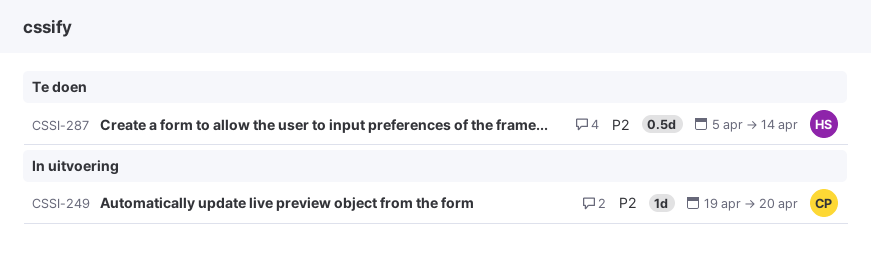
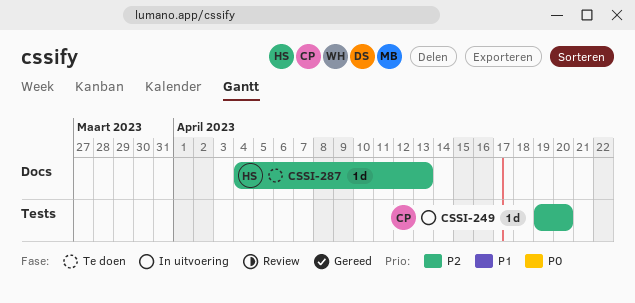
CSSI-287, estimate: 0.5d -> 1d
CSSI-287, start: Apr 5 -> Apr 4
CSSI-287, due: Apr 14 -> Apr 13

